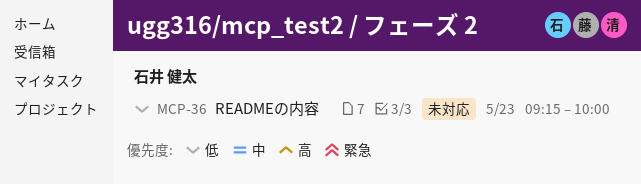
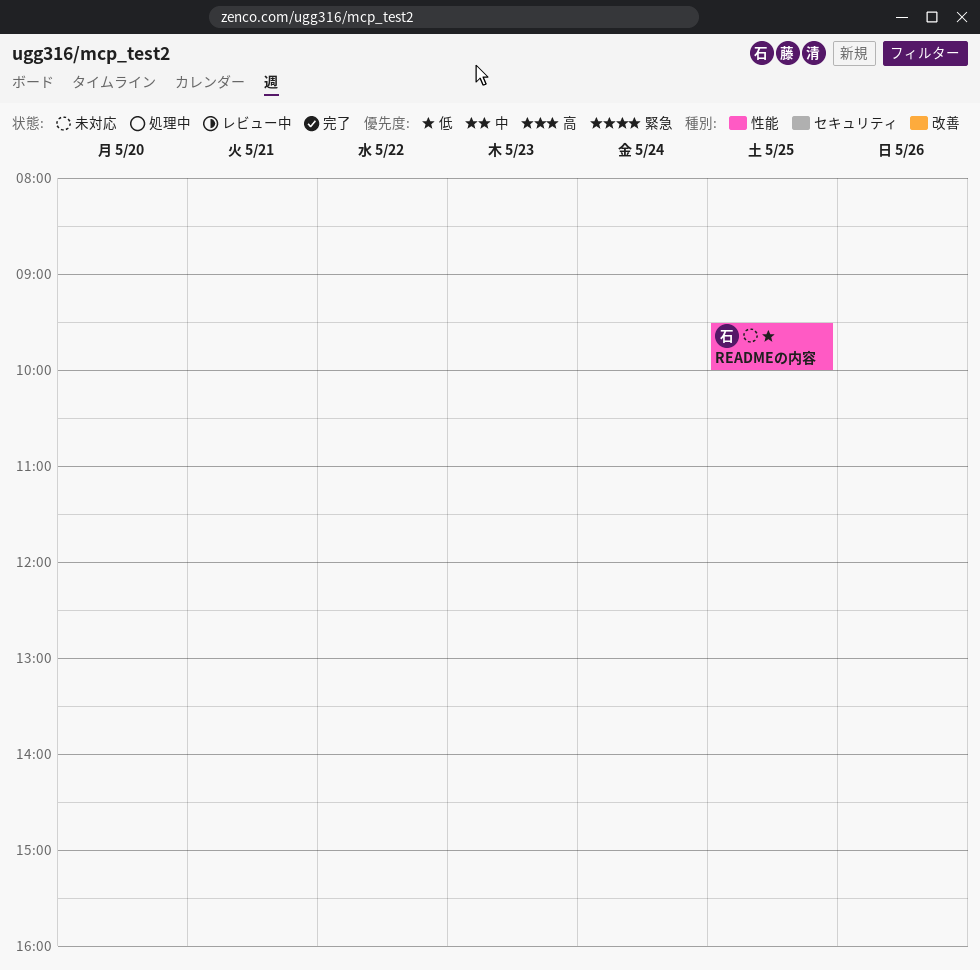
READMEの内容, day: May 23 -> May 25
READMEの内容, begins: 09:15 -> 09:30

